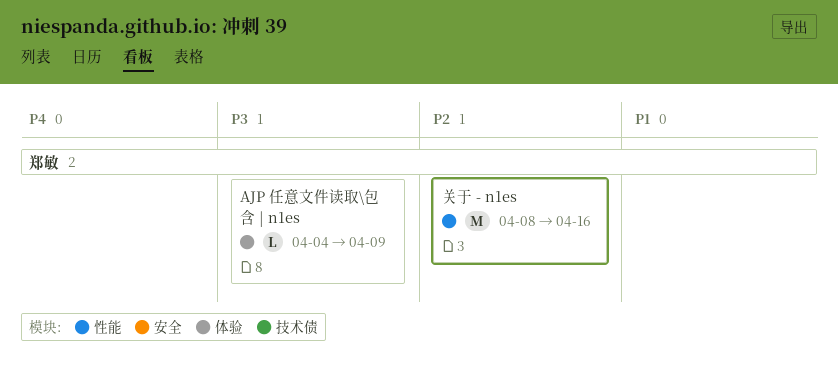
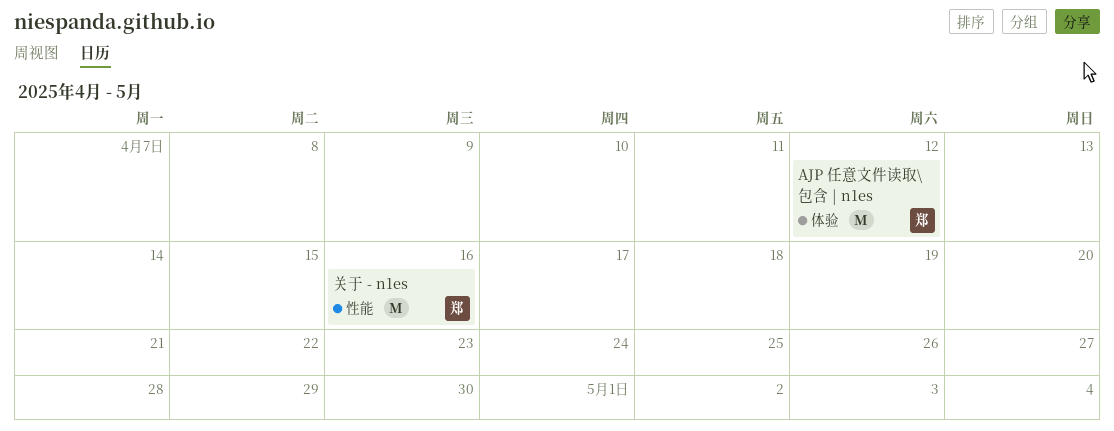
AJP 任意文件读取\包含 | n1es, estimate: L -> M
AJP 任意文件读取\包含 | n1es, due: Apr 9 -> Apr 12

